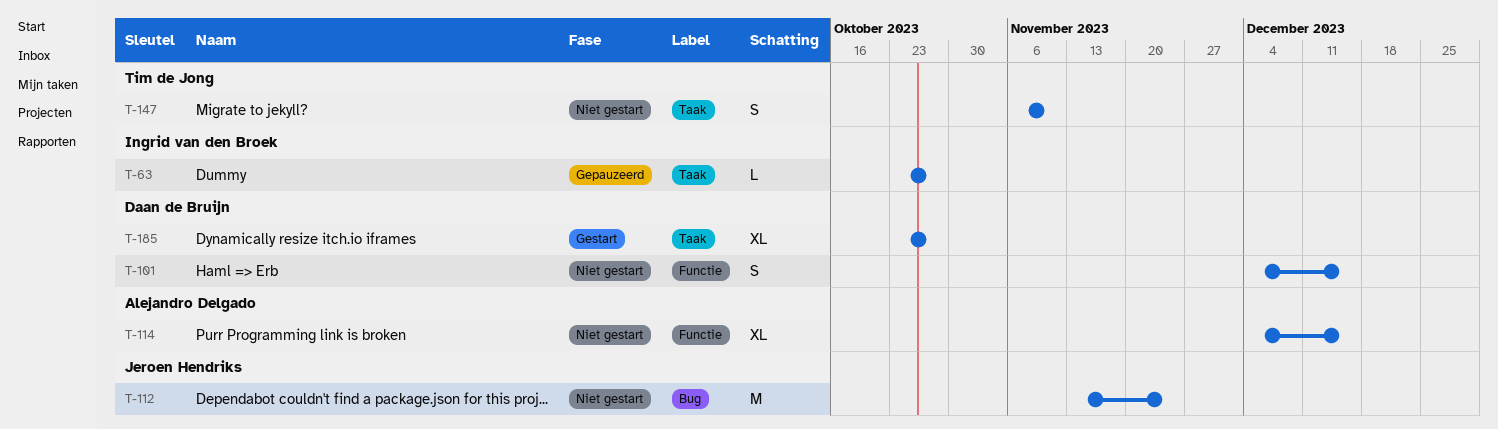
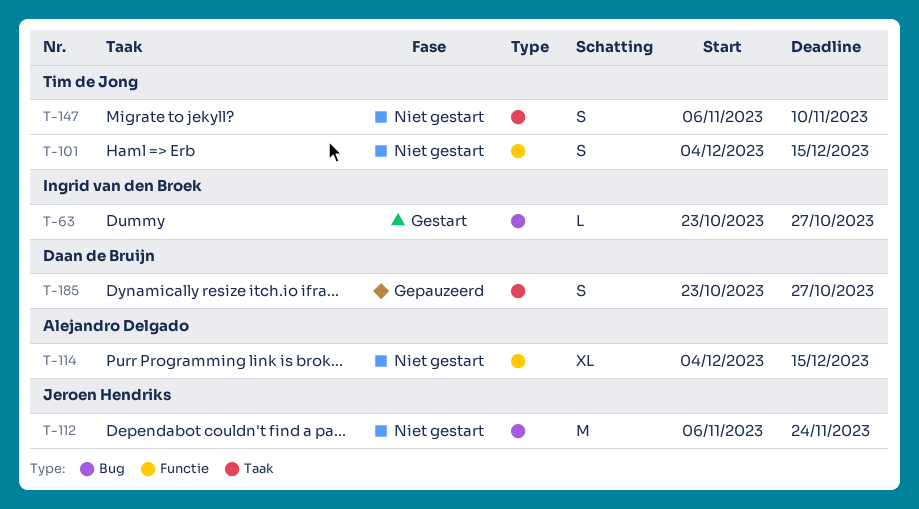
T-63, status: Gepauzeerd -> Gestart
T-63, label: Taak -> Bug
T-101, owner: Daan de Bruijn -> Tim de Jong
T-112, start: Nov 13 -> Nov 6
T-185, status: Gestart -> Gepauzeerd
T-185, estimate: XL -> S

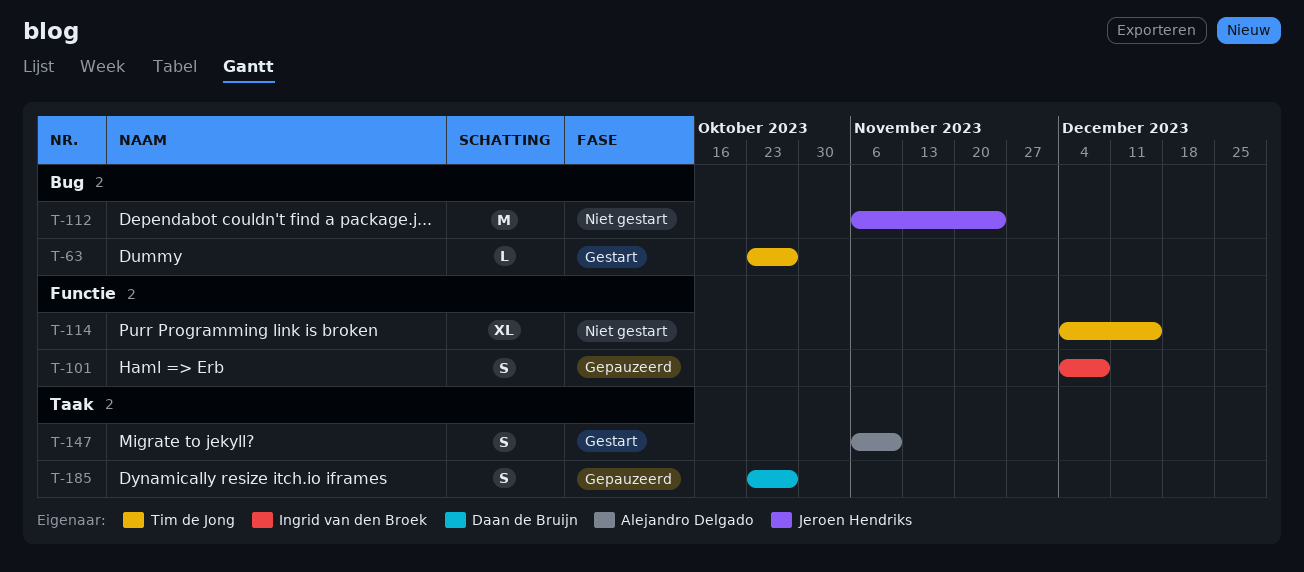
T-63, owner: Ingrid van den Broek -> Tim de Jong
T-101, status: Niet gestart -> Gepauzeerd
T-101, owner: Tim de Jong -> Ingrid van den Broek
T-101, due: Dec 15 -> Dec 8
T-114, owner: Alejandro Delgado -> Tim de Jong
T-147, status: Niet gestart -> Gestart
T-147, owner: Tim de Jong -> Alejandro Delgado

